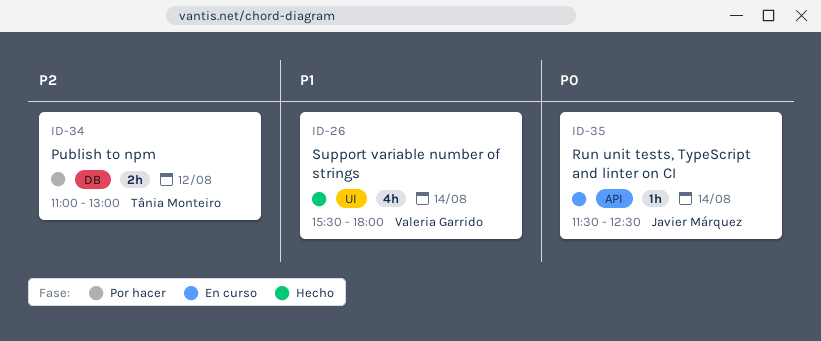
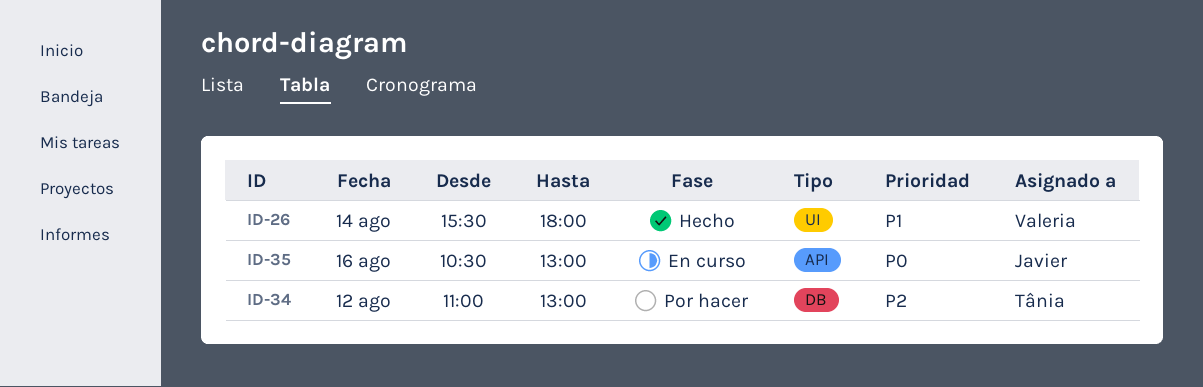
ID-35, day: Aug 14 -> Aug 16
ID-35, begins: 11:30 -> 10:30
ID-35, ends: 12:30 -> 13:00

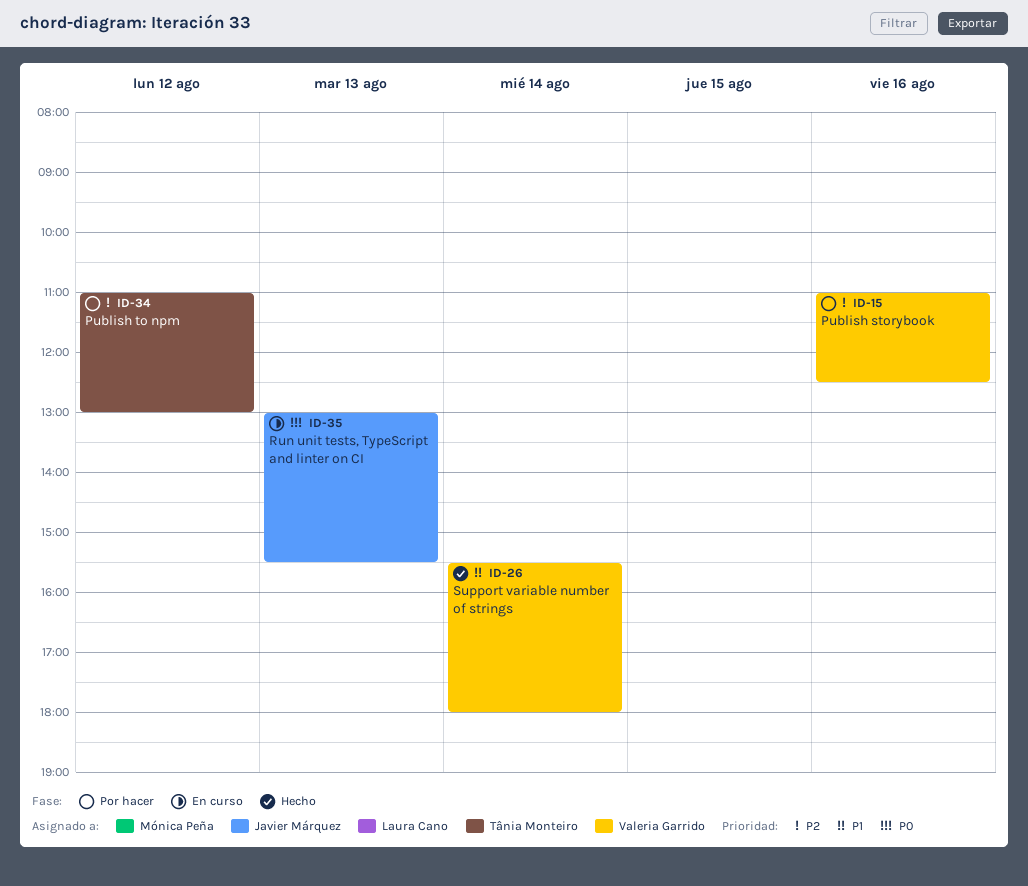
ID-15: none -> present
ID-35, day: Aug 16 -> Aug 13
ID-35, begins: 10:30 -> 13:00
ID-35, ends: 13:00 -> 15:30

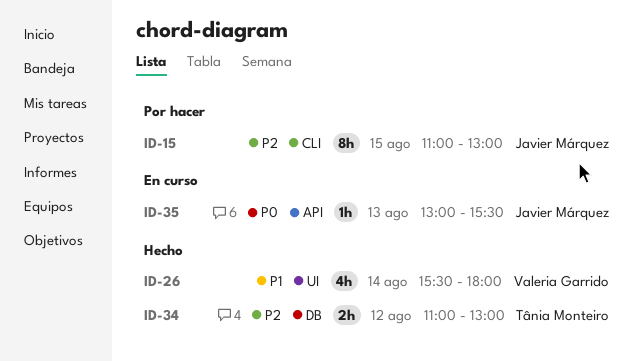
ID-15, owner: Valeria Garrido -> Javier Márquez
ID-15, day: Aug 16 -> Aug 15
ID-15, ends: 12:30 -> 13:00
ID-34, status: Por hacer -> Hecho

